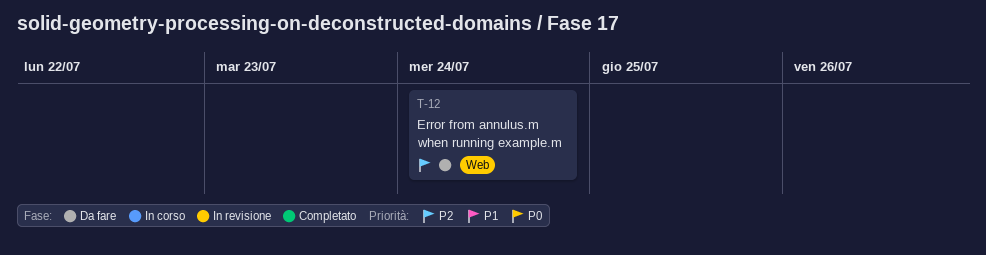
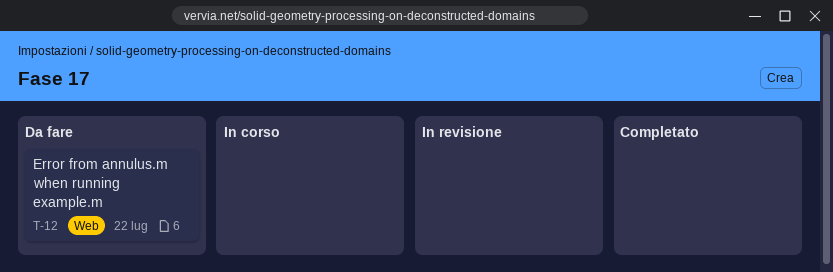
T-12, due: Jul 24 -> Jul 22

